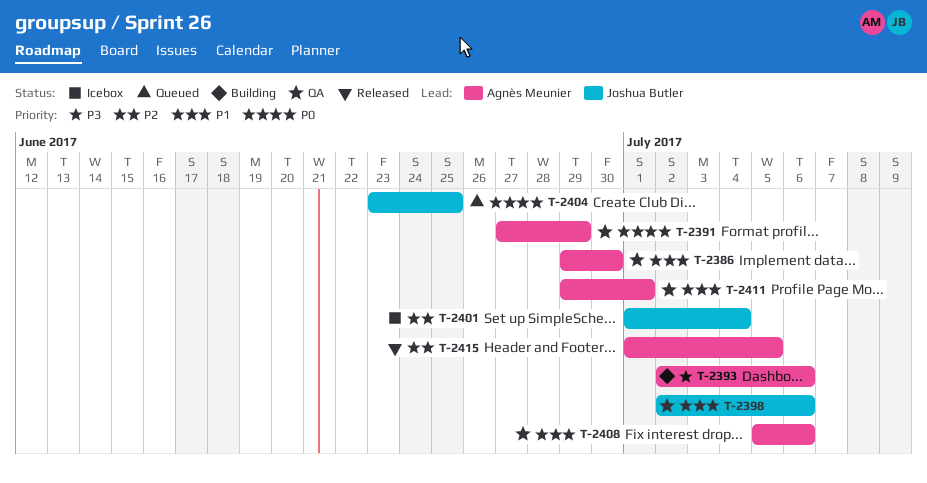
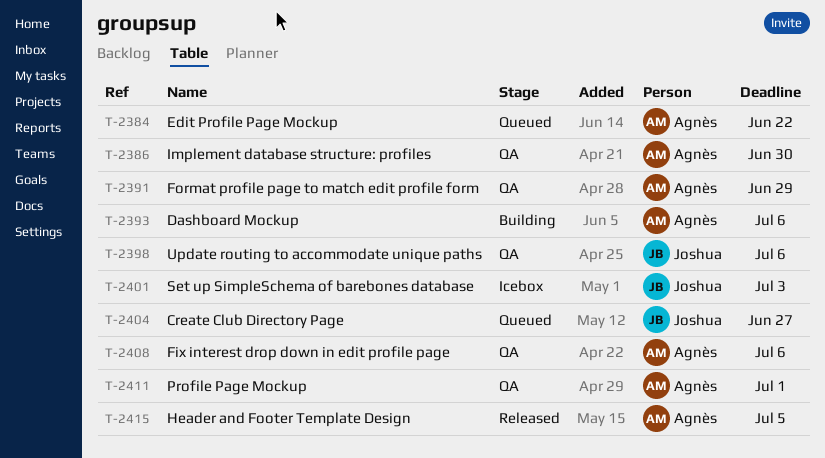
T-2384: none -> present
T-2401, due: Jul 4 -> Jul 3
T-2404, due: Jun 25 -> Jun 27

